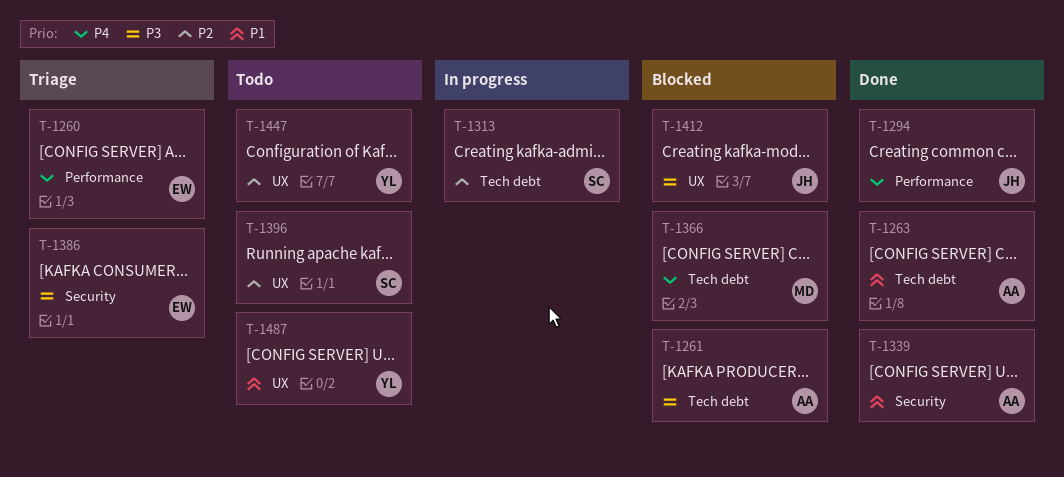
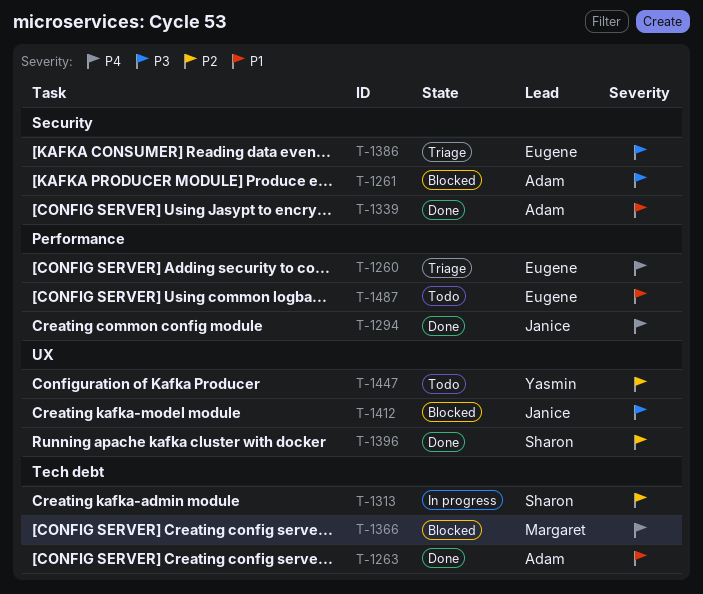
T-1261, label: Tech debt -> Security
T-1396, status: Todo -> Done
T-1487, owner: Yasmin -> Eugene
T-1487, label: UX -> Performance

